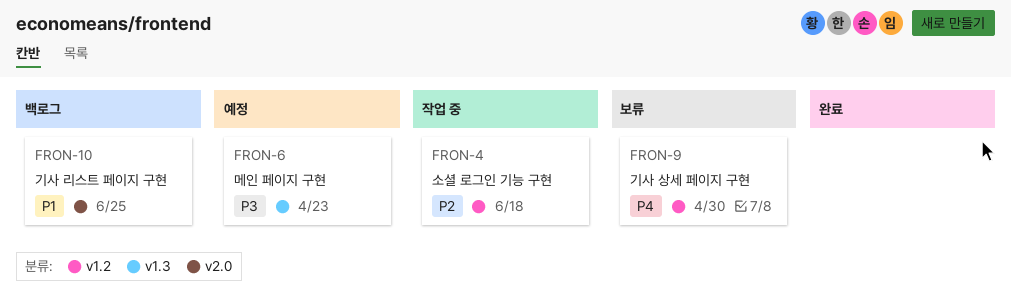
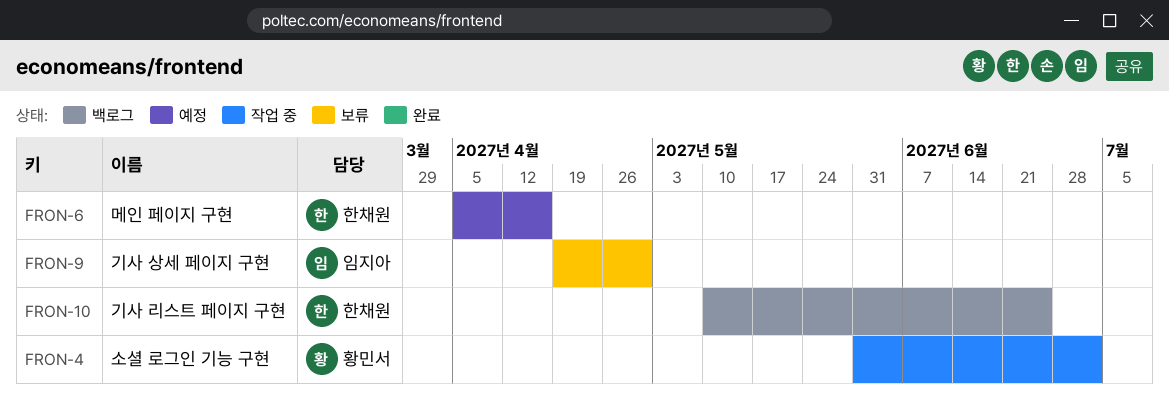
FRON-4, due: Jun 18 -> Jul 2
FRON-6, due: Apr 23 -> Apr 16

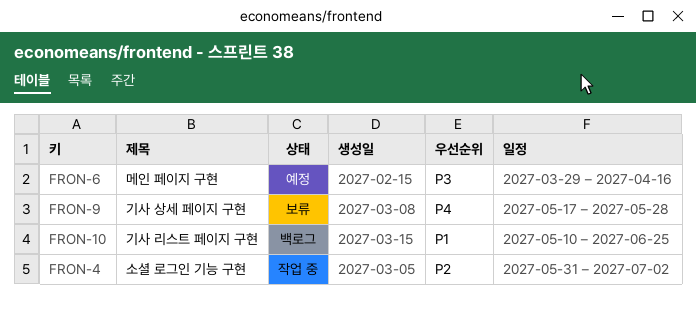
FRON-6, start: Apr 5 -> Mar 29
FRON-9, start: Apr 19 -> May 17
FRON-9, due: Apr 30 -> May 28

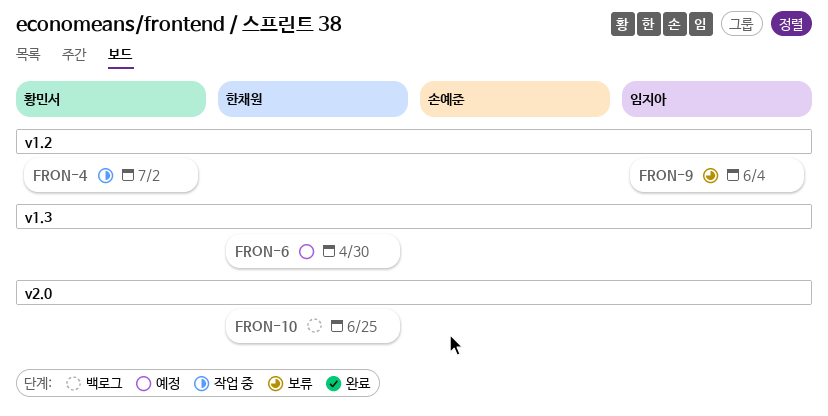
FRON-6, due: Apr 16 -> Apr 30
FRON-9, due: May 28 -> Jun 4

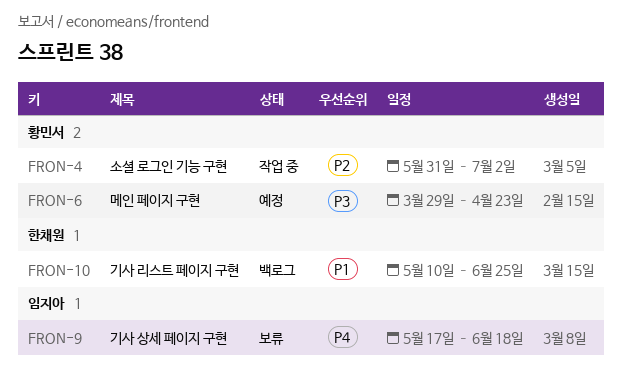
FRON-6, owner: 한채원 -> 황민서
FRON-6, due: Apr 30 -> Apr 23
FRON-9, due: Jun 4 -> Jun 18

